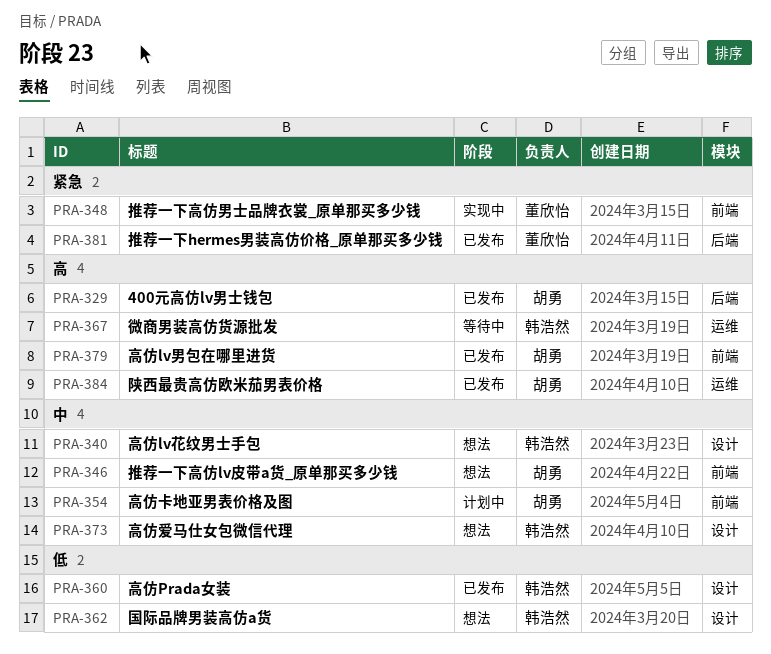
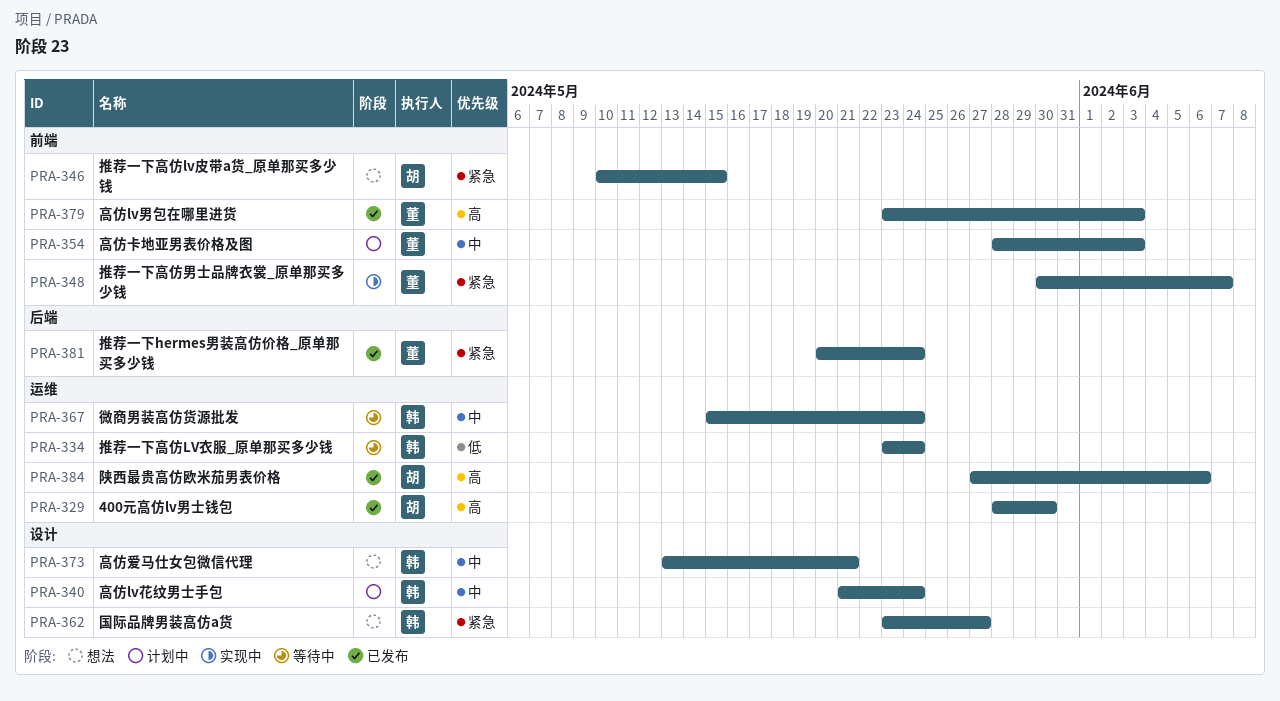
PRA-329, label: 后端 -> 运维
PRA-334: none -> present
PRA-340, status: 想法 -> 计划中
PRA-346, priority: 中 -> 紧急
PRA-354, owner: 胡勇 -> 董欣怡
PRA-360: present -> none
PRA-362, priority: 低 -> 紧急
PRA-367, priority: 高 -> 中
PRA-379, owner: 胡勇 -> 董欣怡

